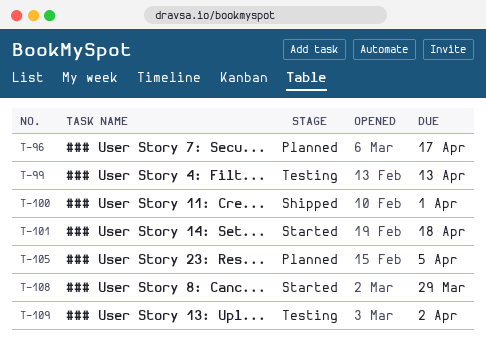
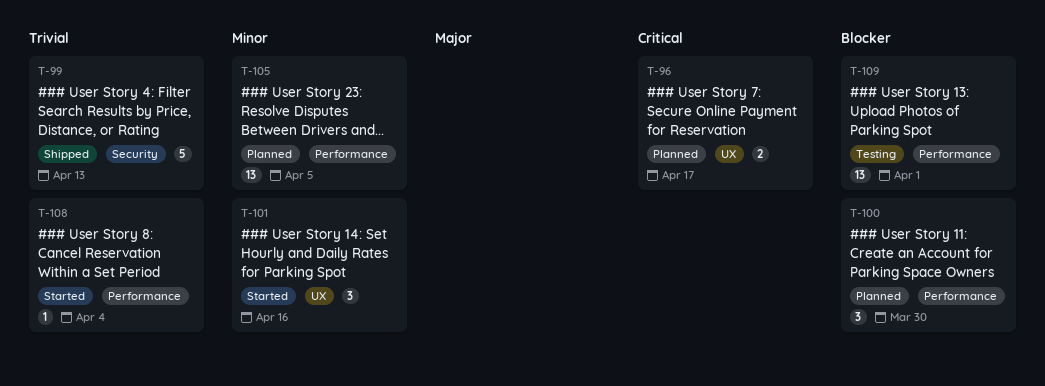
T-99, status: Testing -> Shipped
T-100, status: Shipped -> Planned
T-100, due: Apr 1 -> Mar 30
T-101, due: Apr 18 -> Apr 16
T-108, due: Mar 29 -> Apr 4
T-109, due: Apr 2 -> Apr 1

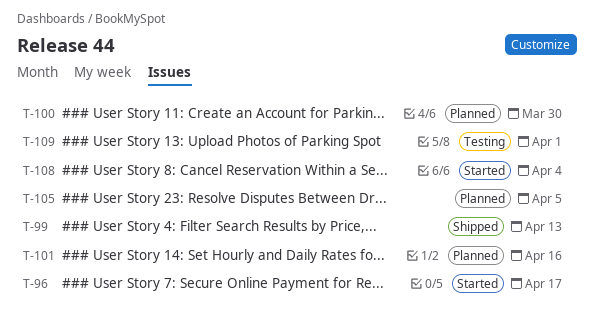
T-96, status: Planned -> Started
T-101, status: Started -> Planned

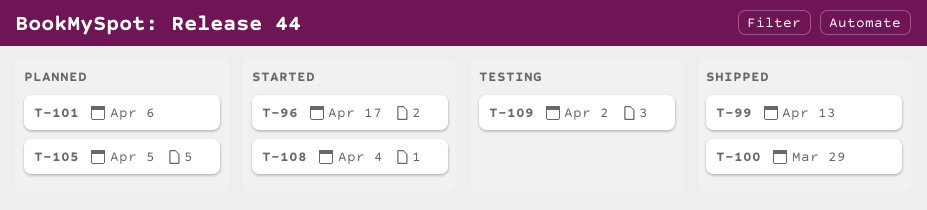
T-100, status: Planned -> Shipped
T-100, due: Mar 30 -> Mar 29
T-101, due: Apr 16 -> Apr 6
T-109, due: Apr 1 -> Apr 2

